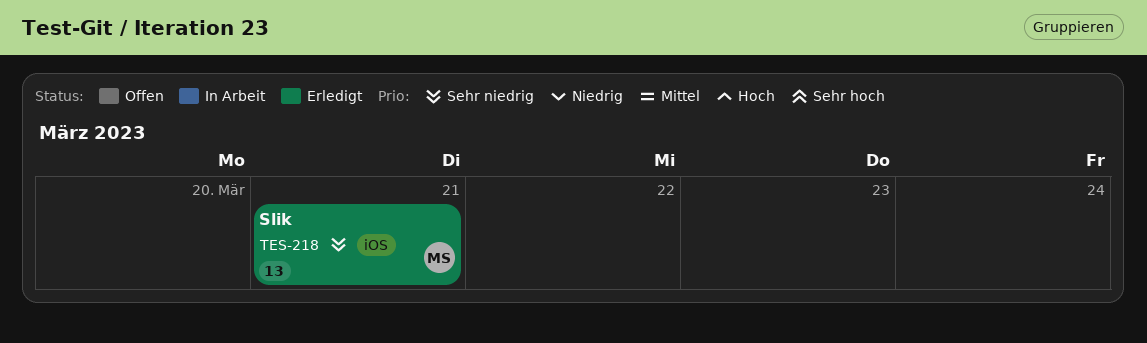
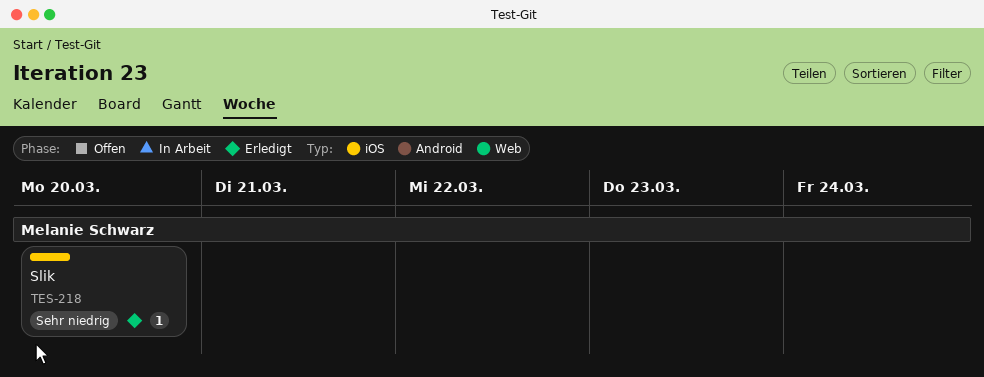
TES-218, estimate: 13 -> 1
TES-218, due: Mar 21 -> Mar 20

